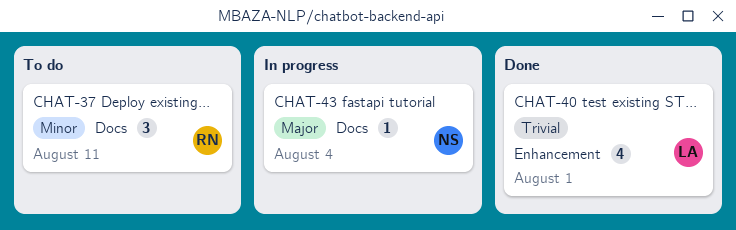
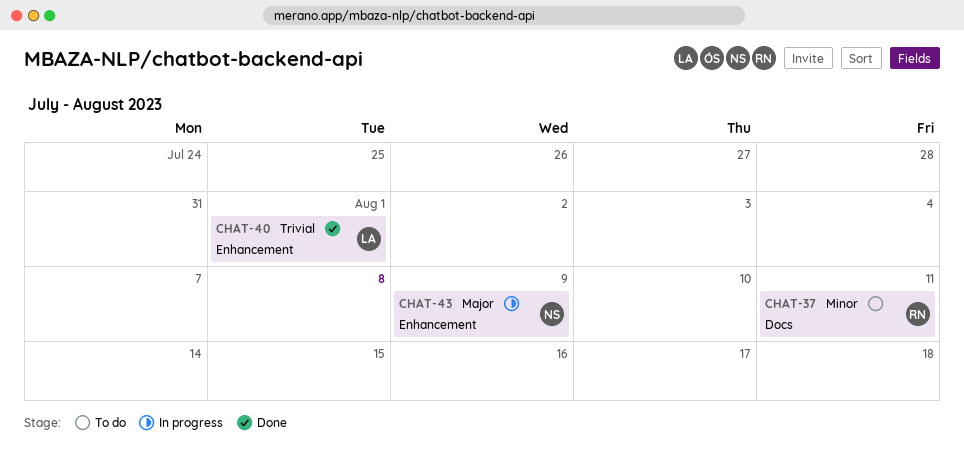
CHAT-43, label: Docs -> Enhancement
CHAT-43, due: Aug 4 -> Aug 9

